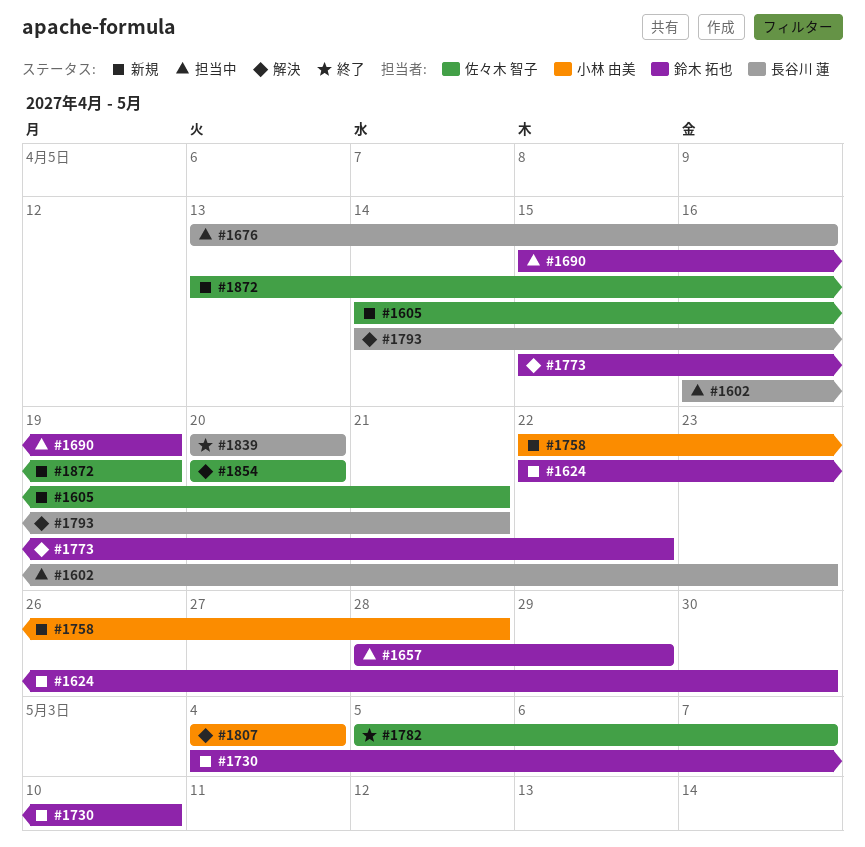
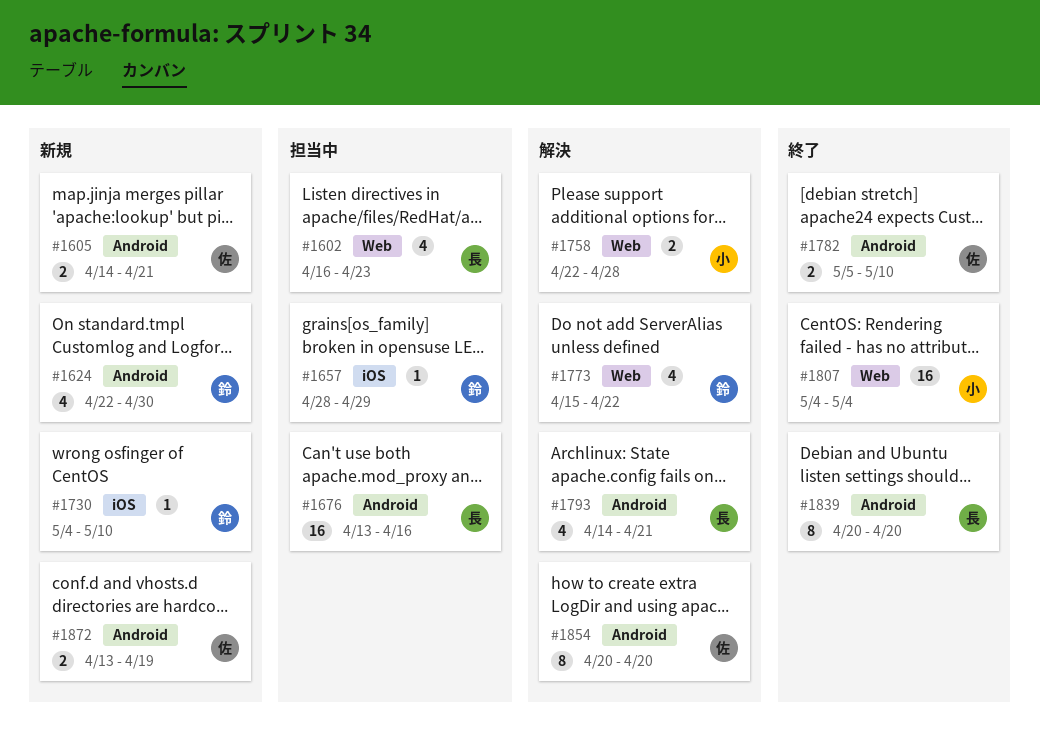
#1690: present -> none
#1758, status: 新規 -> 解決
#1782, due: May 7 -> May 10
#1807, status: 解決 -> 終了

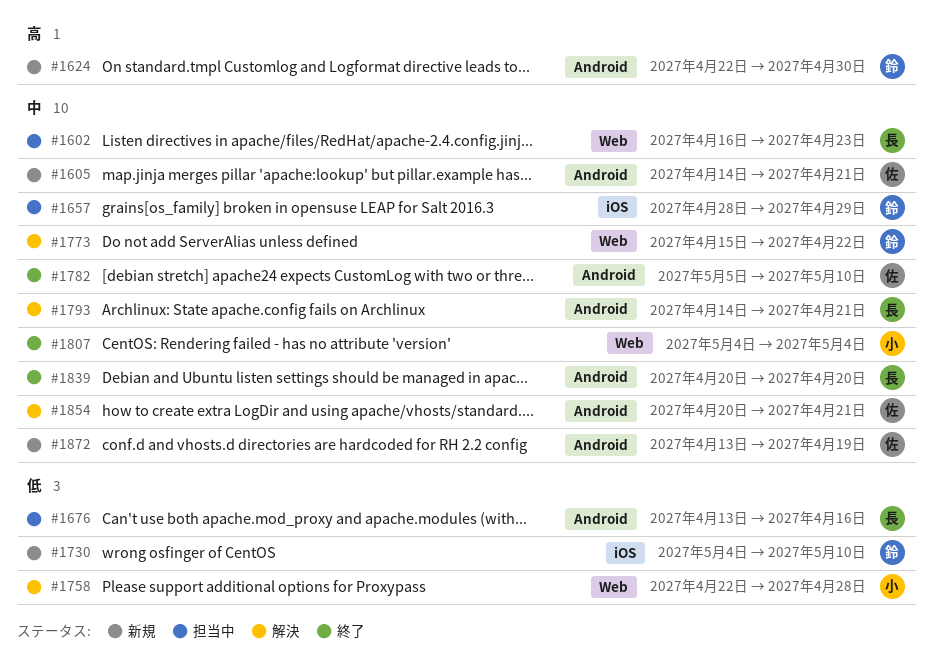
#1854, due: Apr 20 -> Apr 21

